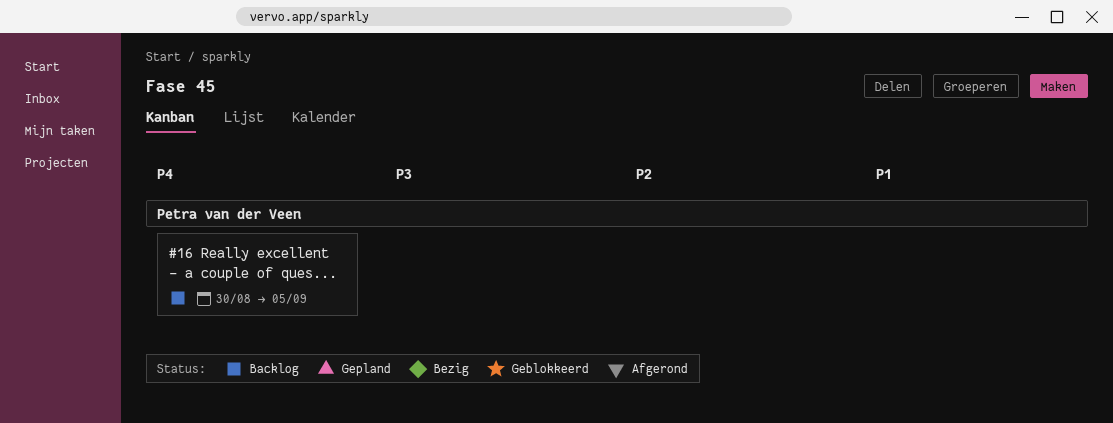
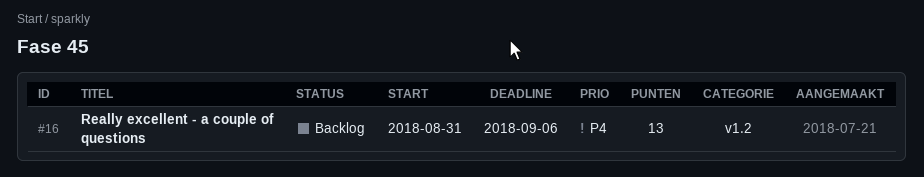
#16, start: Aug 30 -> Aug 31
#16, due: Sep 5 -> Sep 6

